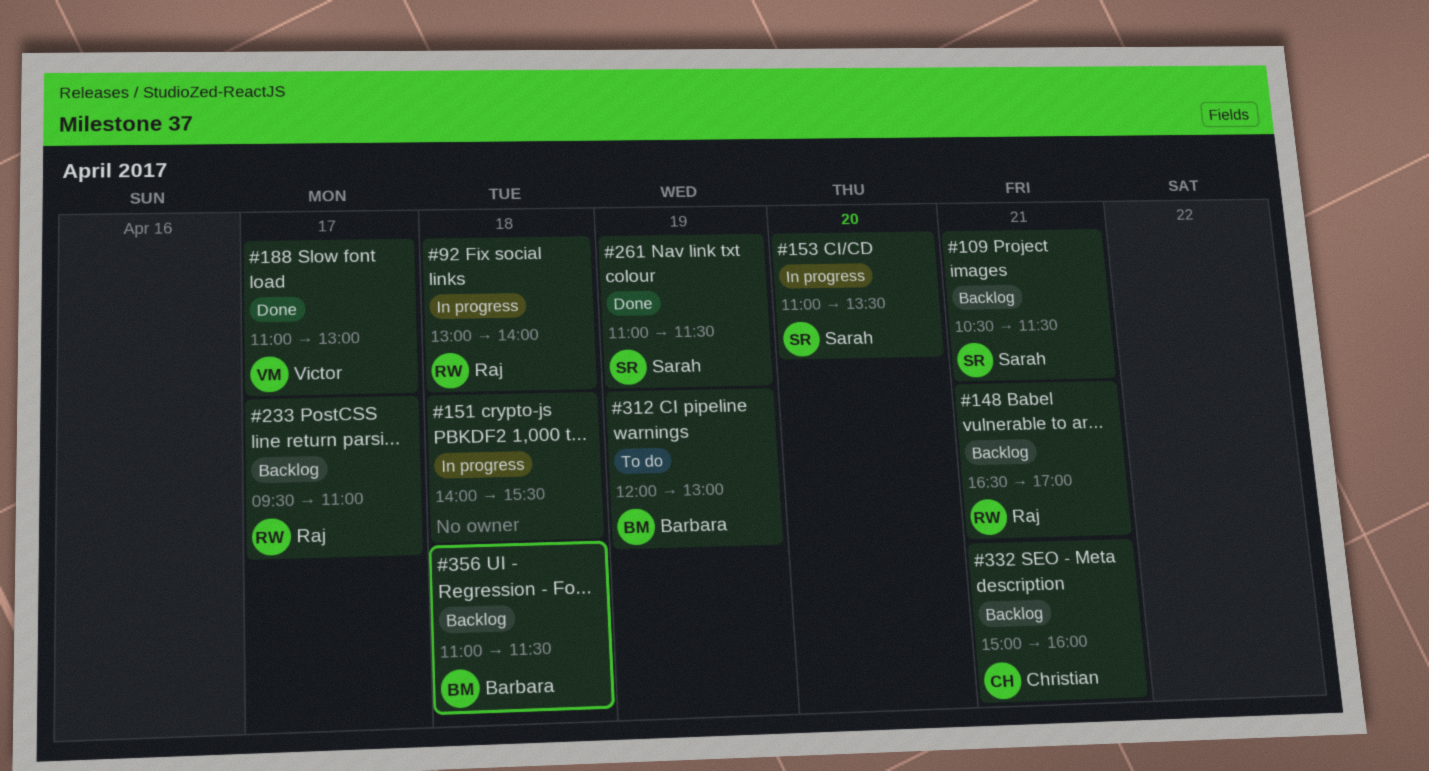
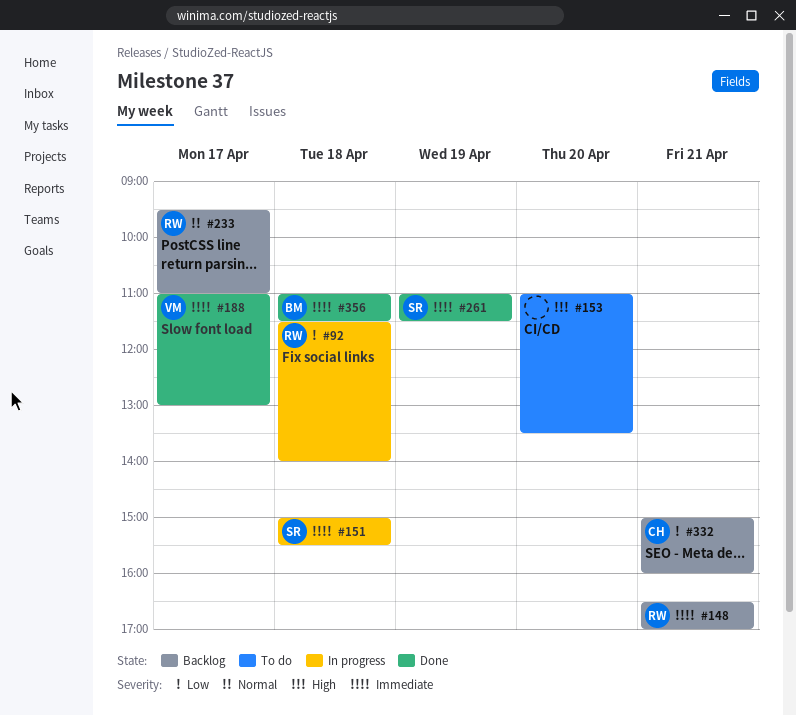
#92, begins: 13:00 -> 11:30
#109: present -> none
#151, owner: none -> Sarah
#151, begins: 14:00 -> 15:00
#153, status: In progress -> To do
#153, owner: Sarah -> none
#312: present -> none
#356, status: Backlog -> Done

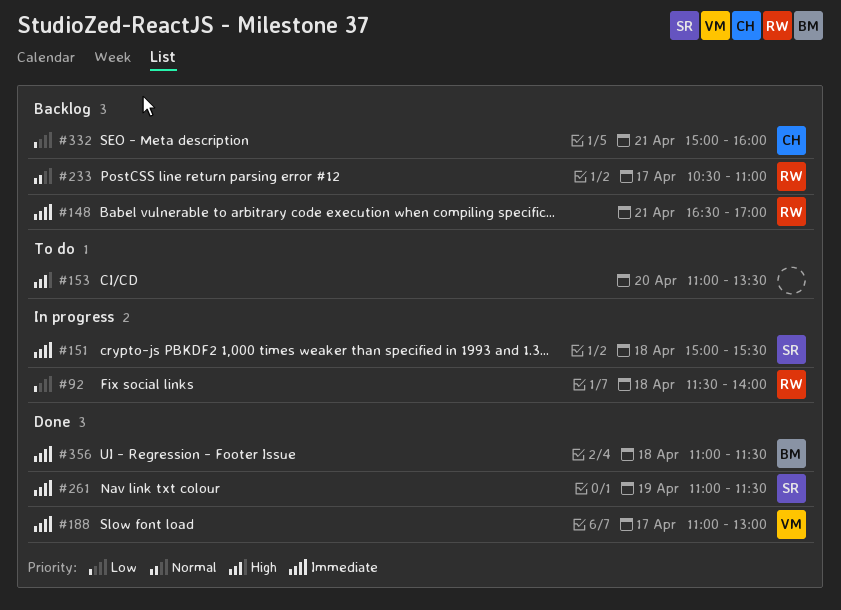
#233, begins: 09:30 -> 10:30

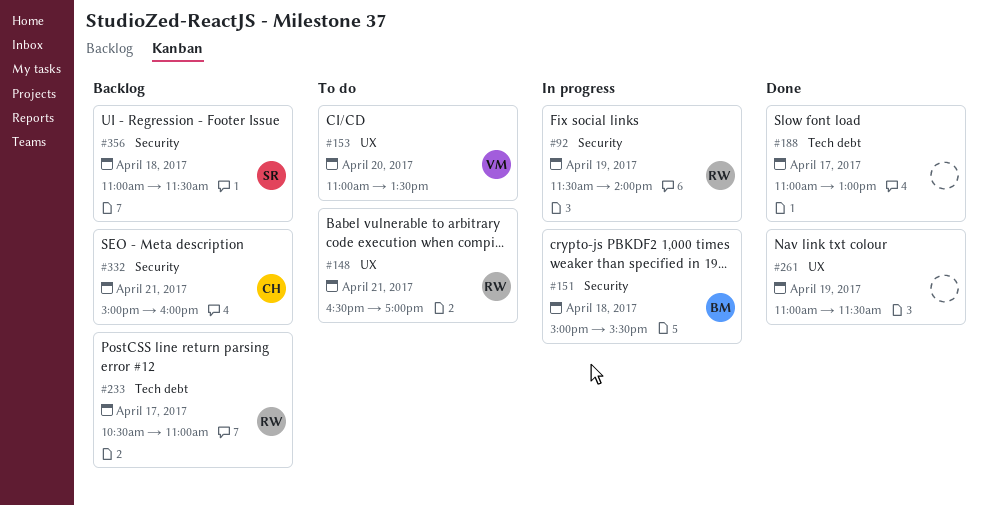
#92, day: Apr 18 -> Apr 19
#148, status: Backlog -> To do
#151, owner: SR -> BM
#153, owner: none -> VM
#188, owner: VM -> none
#261, owner: SR -> none
#356, status: Done -> Backlog
#356, owner: BM -> SR

